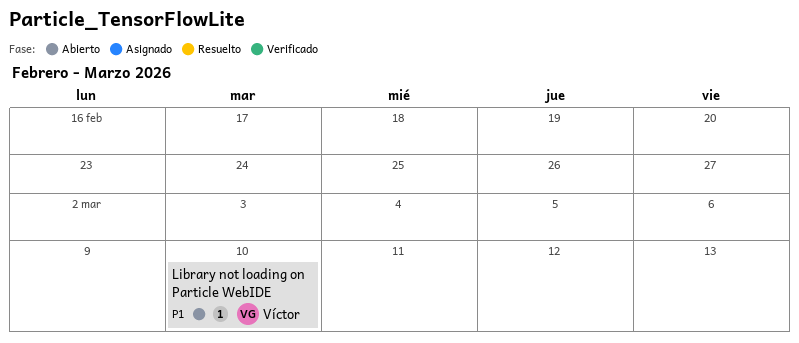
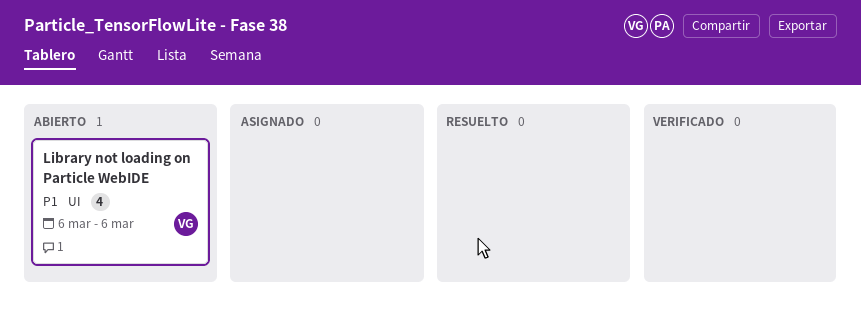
Library not loading on Particle WebIDE, estimate: 1 -> 4
Library not loading on Particle WebIDE, due: Mar 10 -> Mar 6

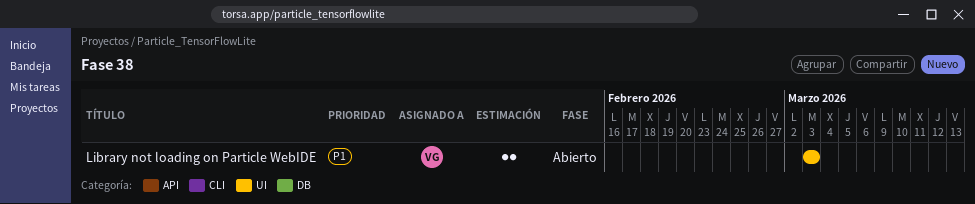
Library not loading on Particle WebIDE, estimate: 4 -> 2
Library not loading on Particle WebIDE, start: Mar 6 -> Mar 3
Library not loading on Particle WebIDE, due: Mar 6 -> Mar 3

